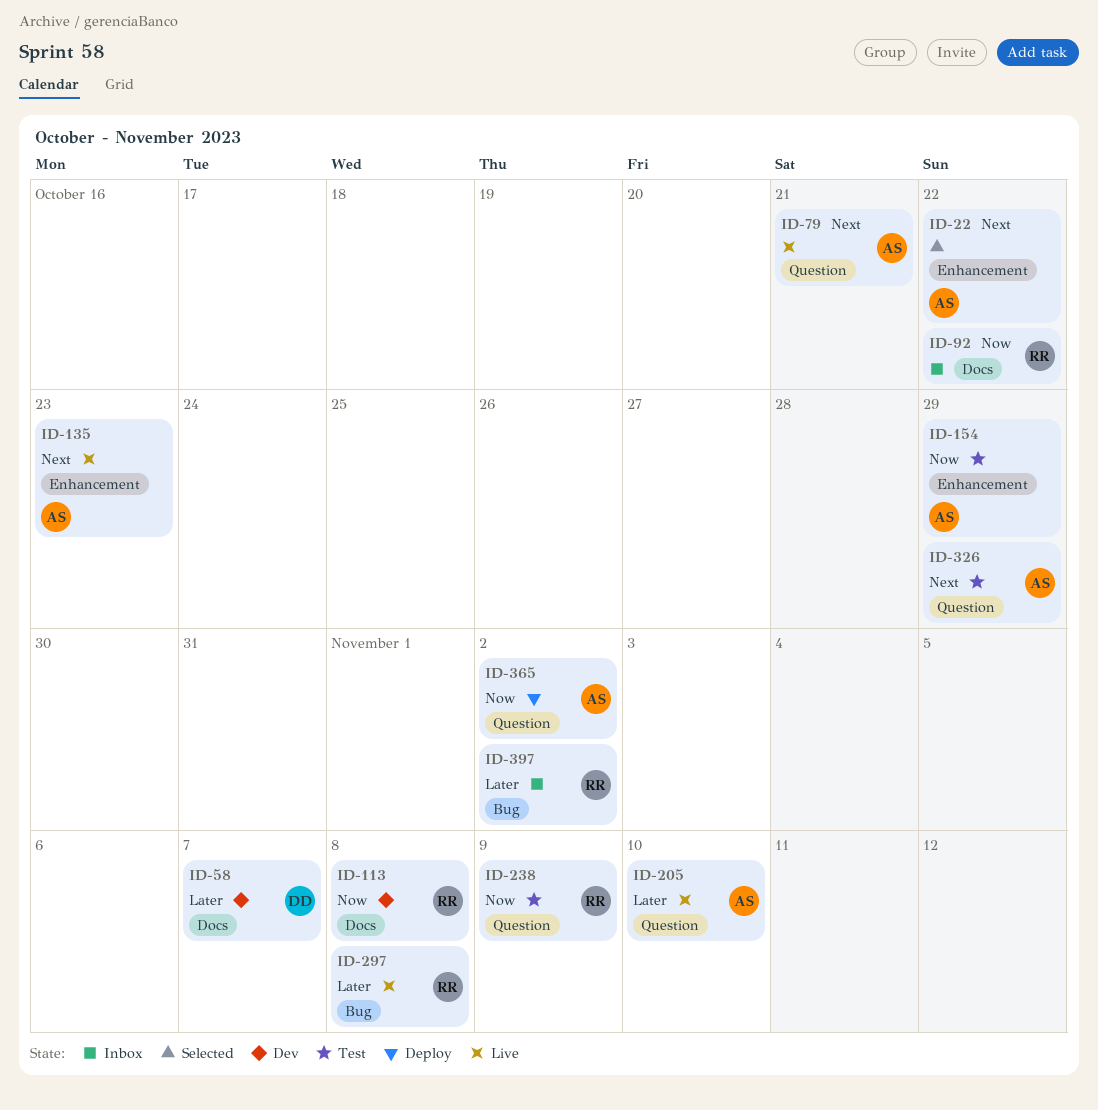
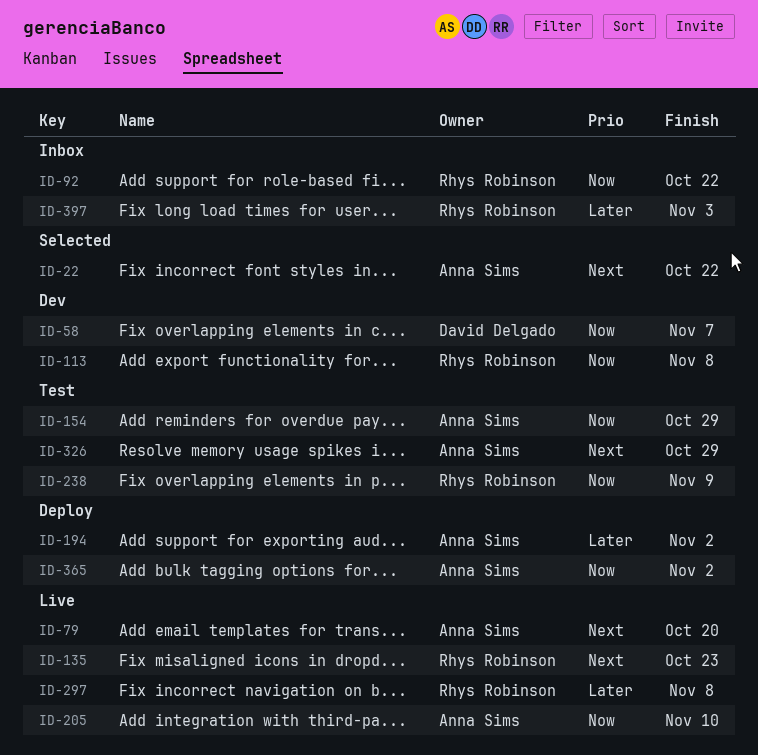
ID-58, priority: Later -> Now
ID-79, due: Oct 21 -> Oct 20
ID-135, owner: Anna Sims -> Rhys Robinson
ID-194: none -> present
ID-205, priority: Later -> Now
ID-397, due: Nov 2 -> Nov 3

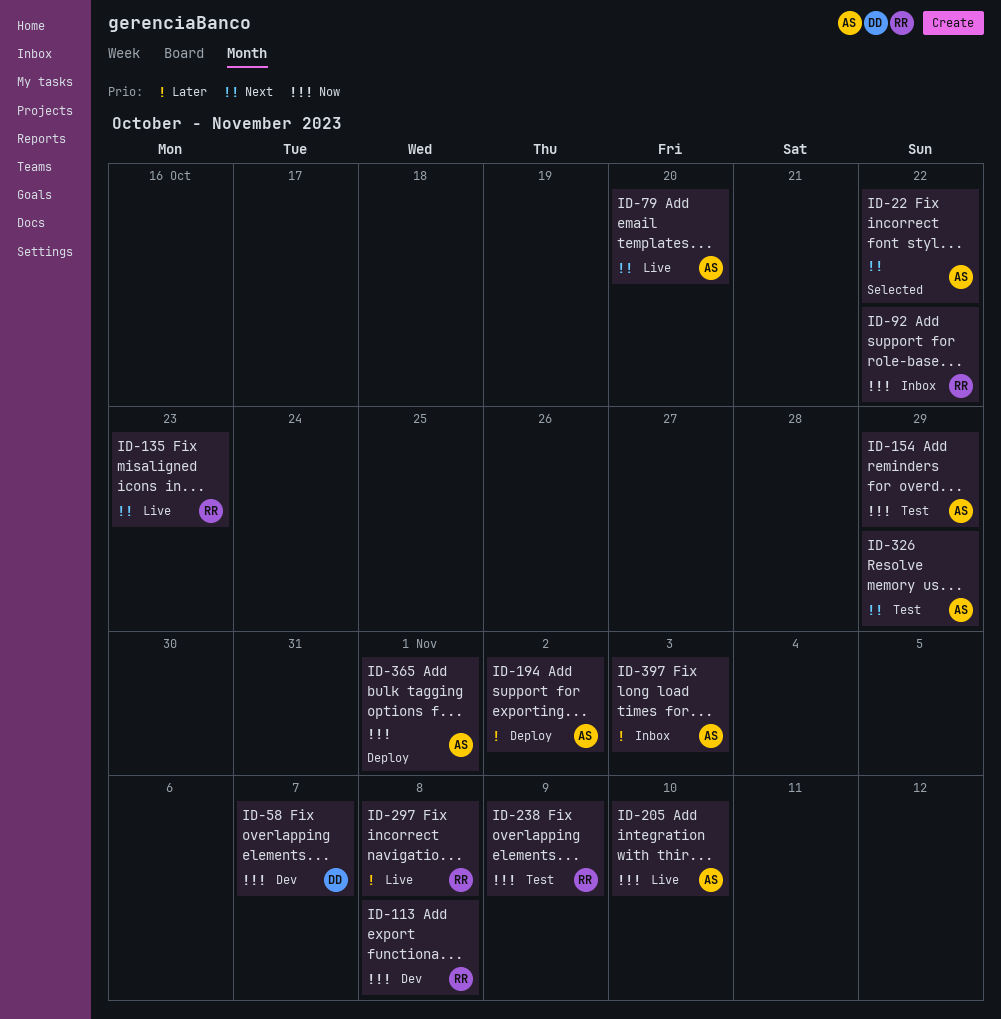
ID-365, due: Nov 2 -> Nov 1
ID-397, owner: Rhys Robinson -> Anna Sims

